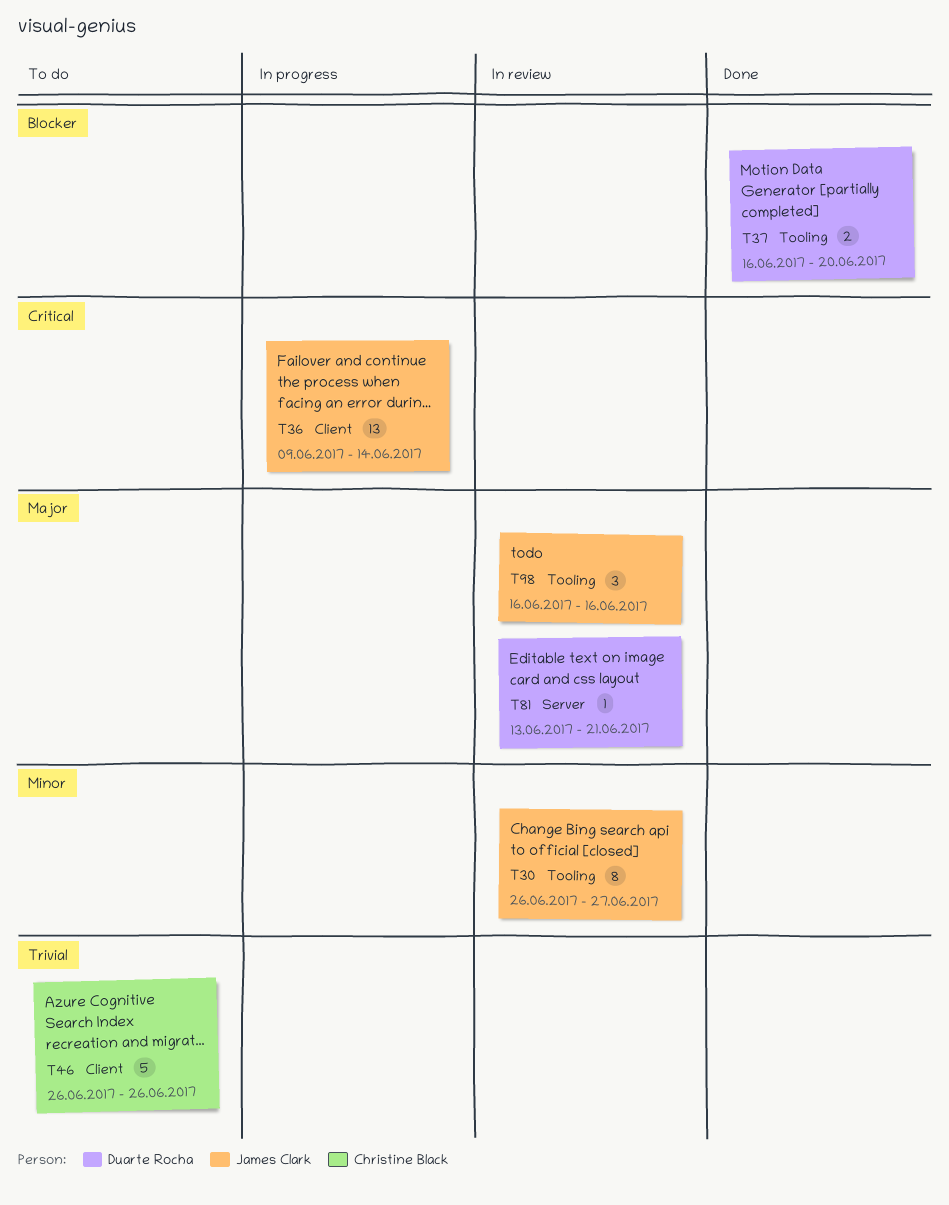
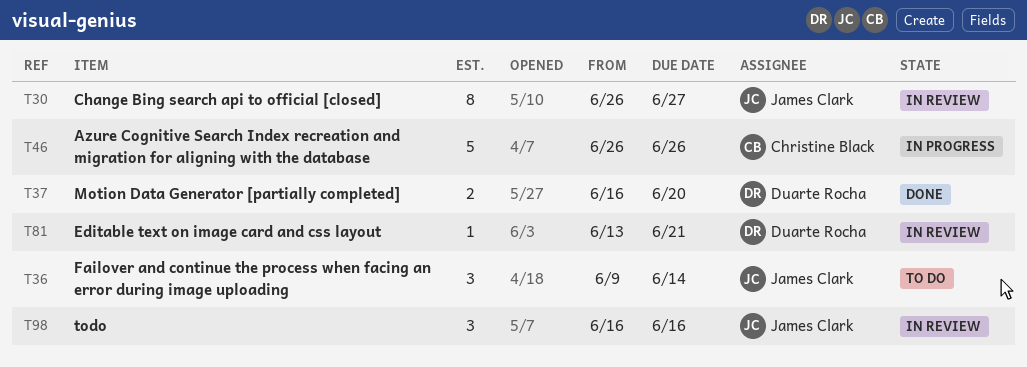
T36, status: In progress -> To do
T36, estimate: 13 -> 3
T46, status: To do -> In progress

